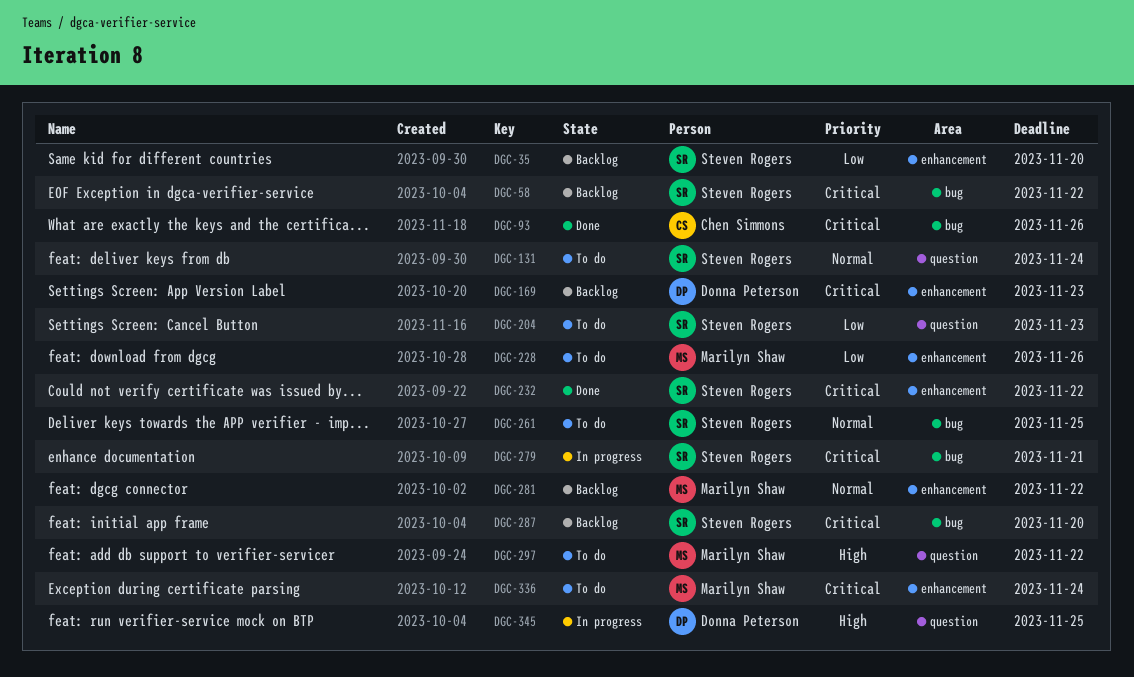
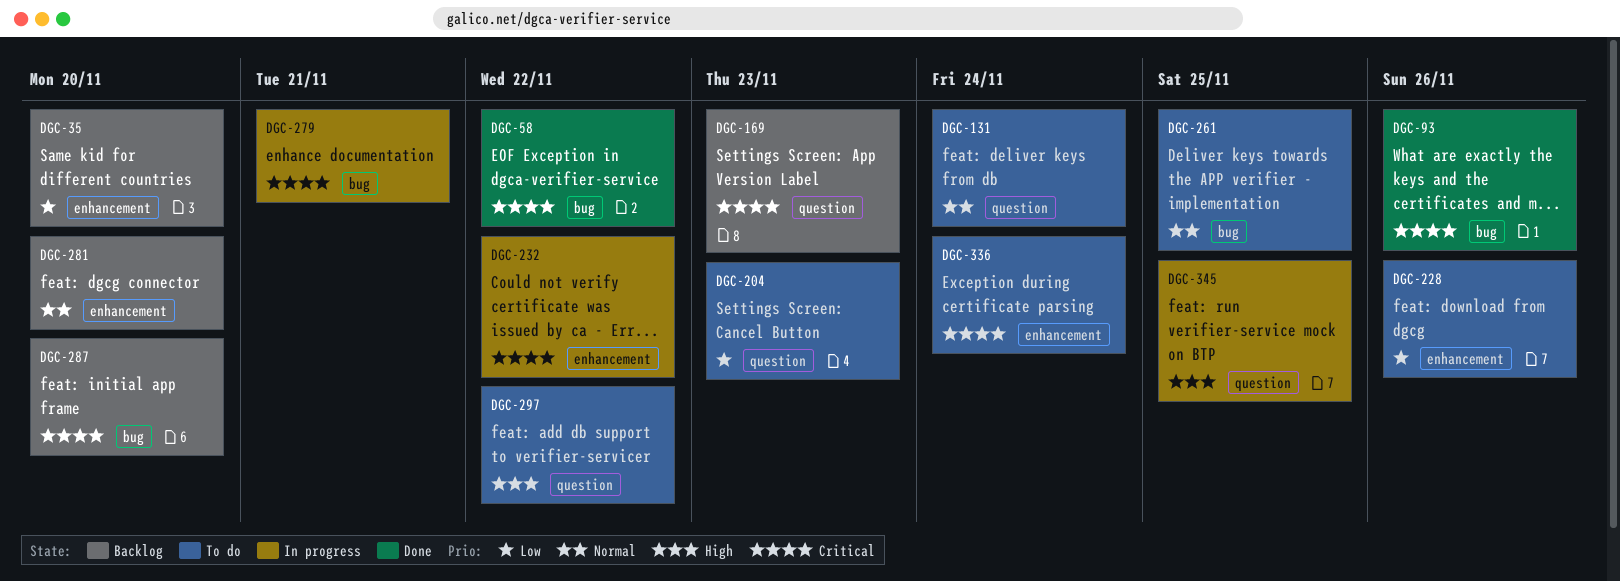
DGC-58, status: Backlog -> Done
DGC-169, label: enhancement -> question
DGC-232, status: Done -> In progress
DGC-281, due: Nov 22 -> Nov 20

